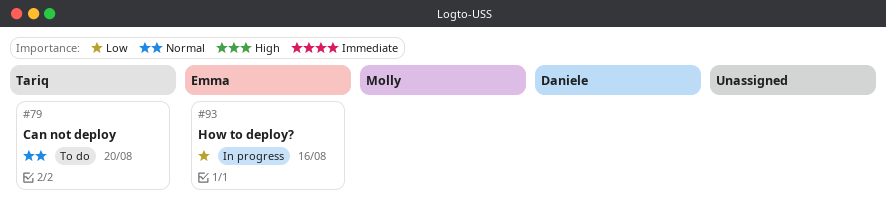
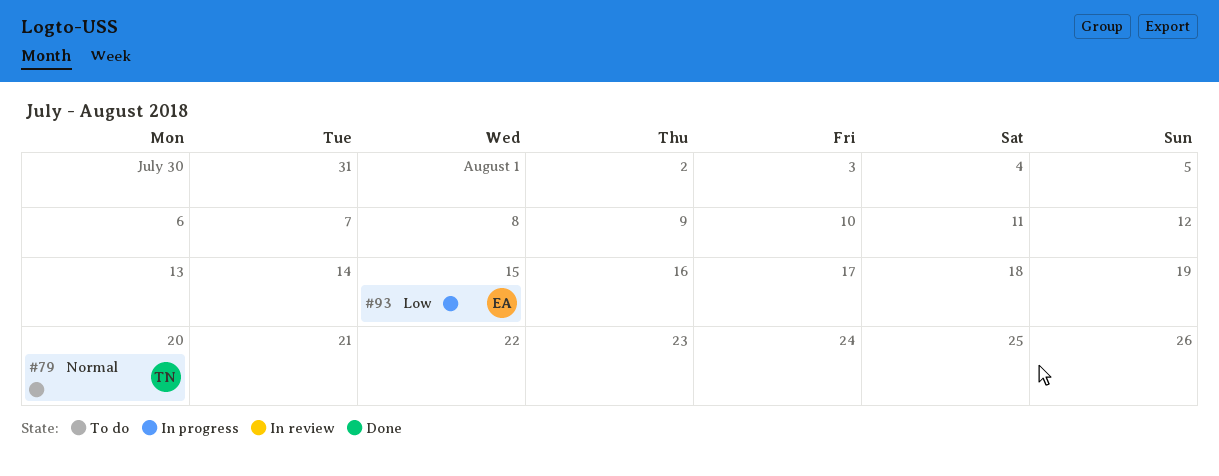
#93, due: Aug 16 -> Aug 15

